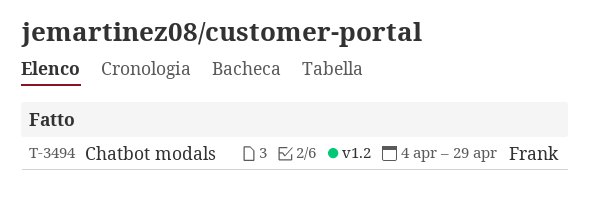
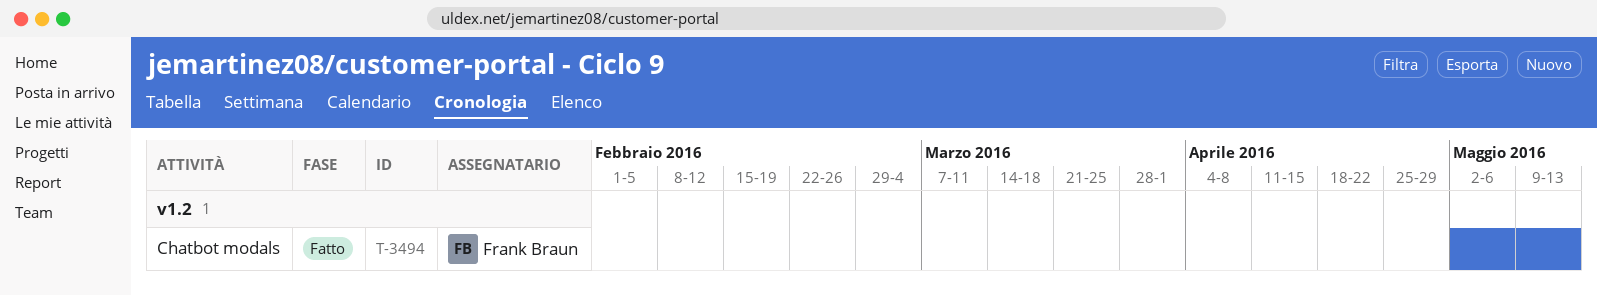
T-3494, start: Apr 4 -> May 2
T-3494, due: Apr 29 -> May 13

